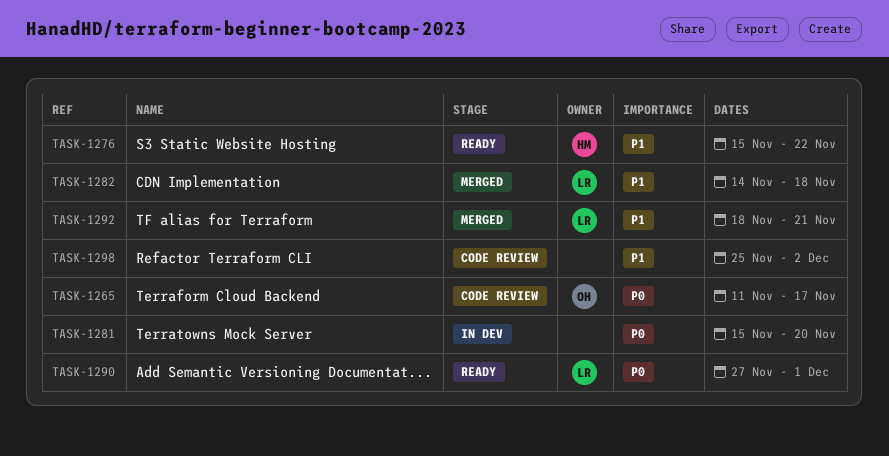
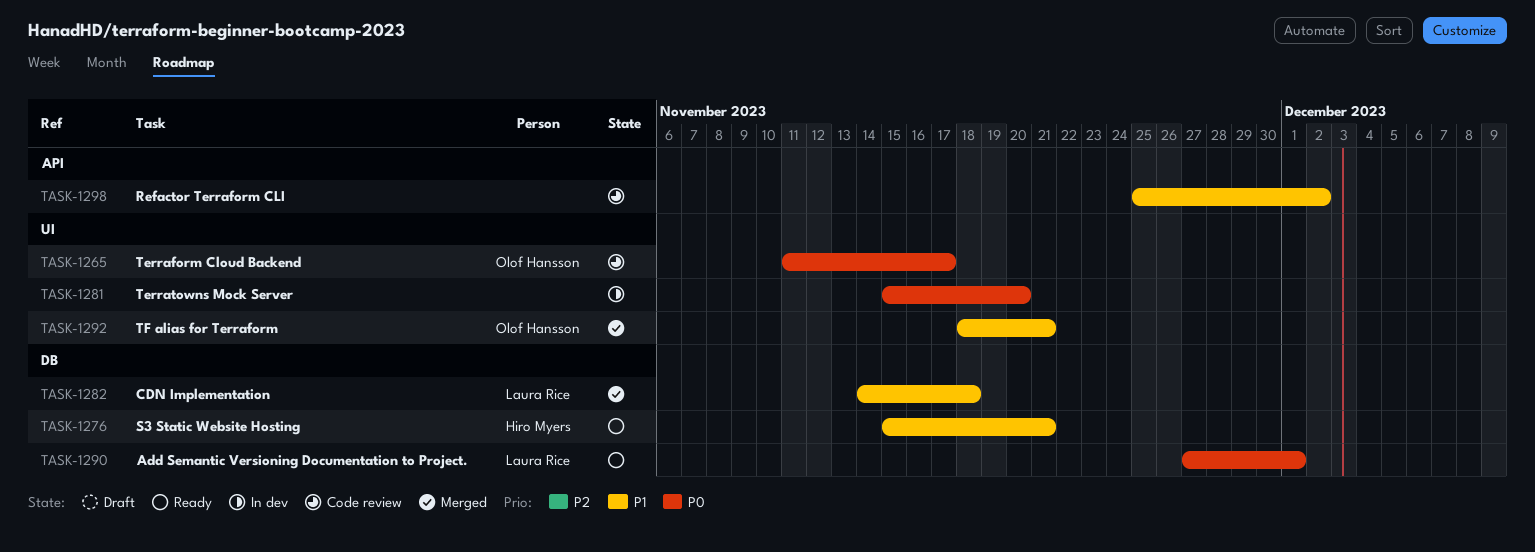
TASK-1276, due: Nov 22 -> Nov 21
TASK-1292, owner: Laura Rice -> Olof Hansson

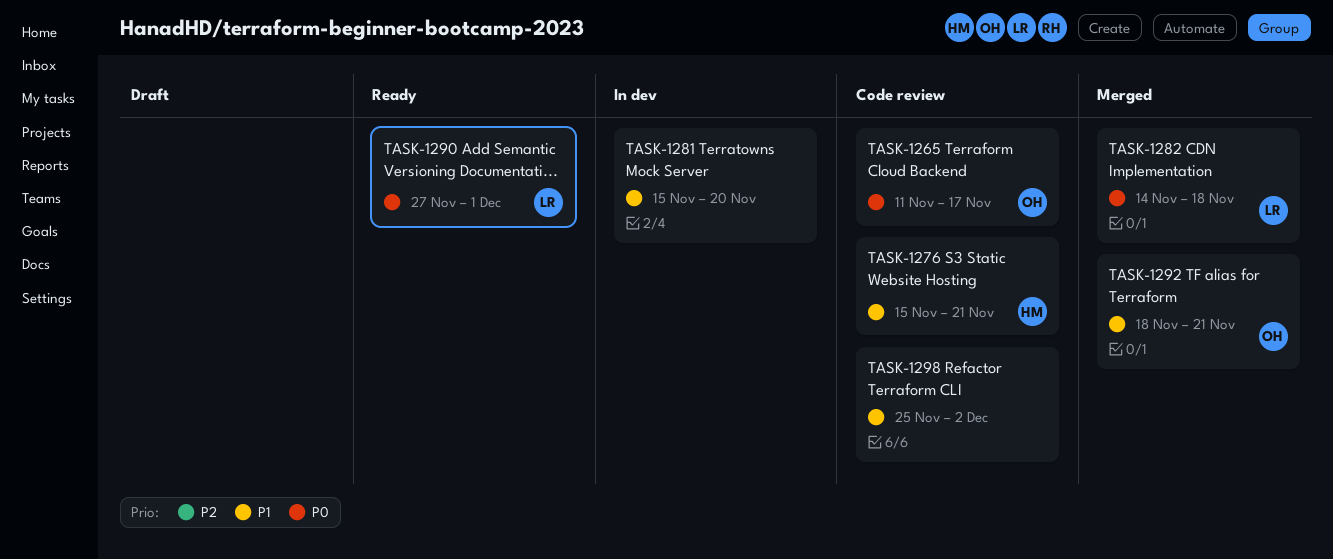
TASK-1276, status: Ready -> Code review
TASK-1281, priority: P0 -> P1
TASK-1282, priority: P1 -> P0

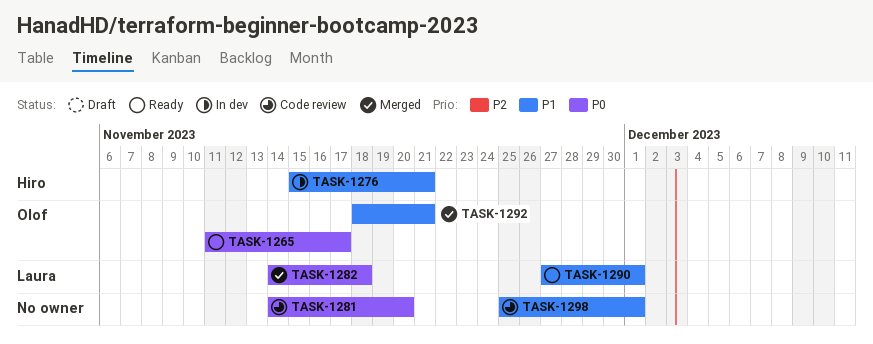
TASK-1265, status: Code review -> Ready
TASK-1276, status: Code review -> In dev
TASK-1281, status: In dev -> Code review
TASK-1281, priority: P1 -> P0
TASK-1281, start: Nov 15 -> Nov 14
TASK-1290, priority: P0 -> P1
TASK-1298, due: Dec 2 -> Dec 1

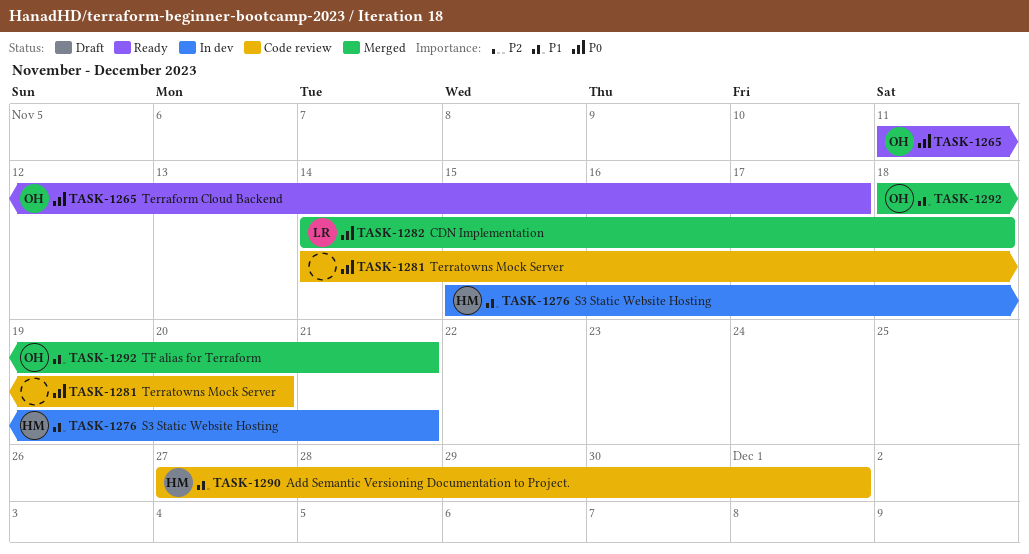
TASK-1290, status: Ready -> Code review
TASK-1290, owner: Laura -> Hiro
TASK-1298: present -> none

